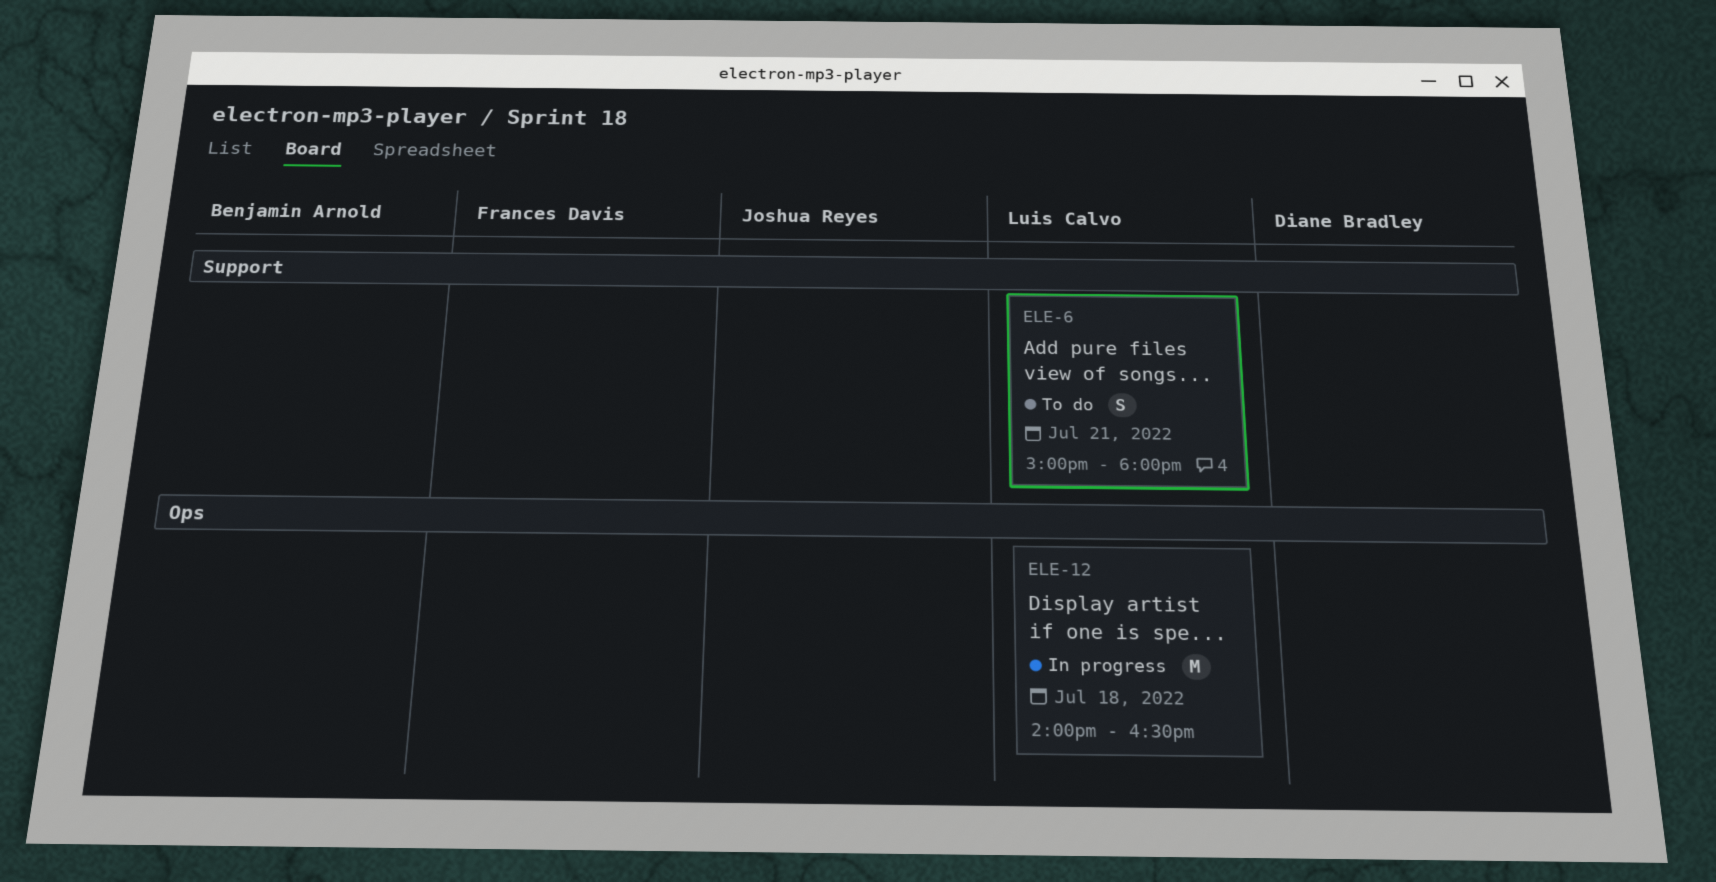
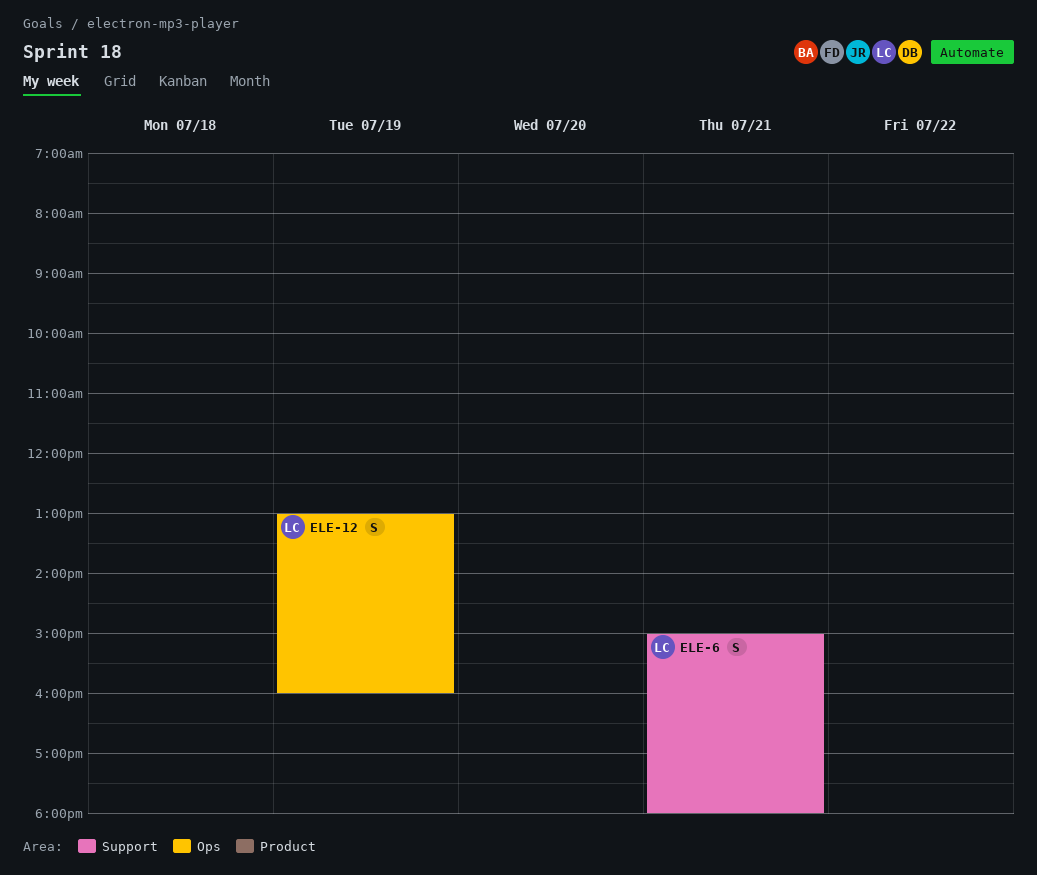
ELE-12, estimate: M -> S
ELE-12, day: Jul 18 -> Jul 19
ELE-12, begins: 14:00 -> 13:00
ELE-12, ends: 16:30 -> 16:00

